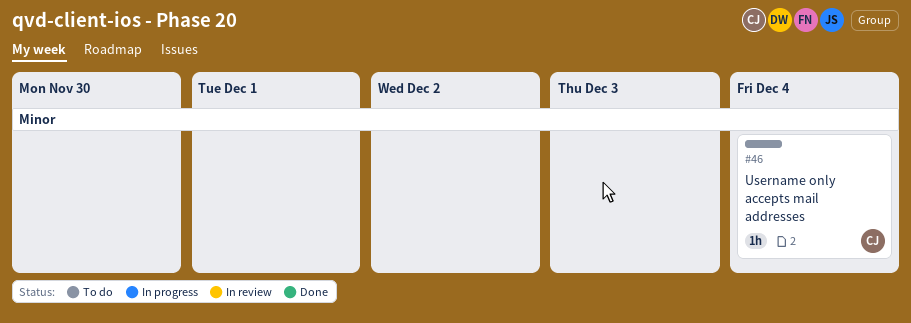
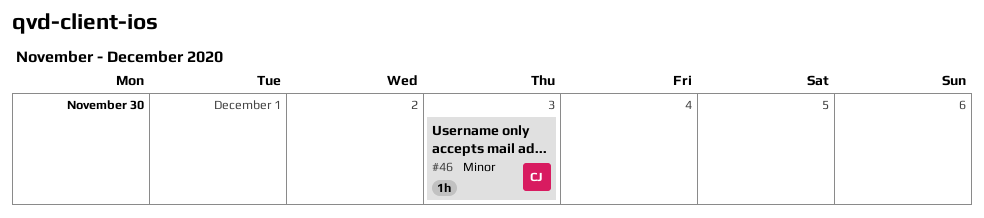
#46, due: Dec 4 -> Dec 3

